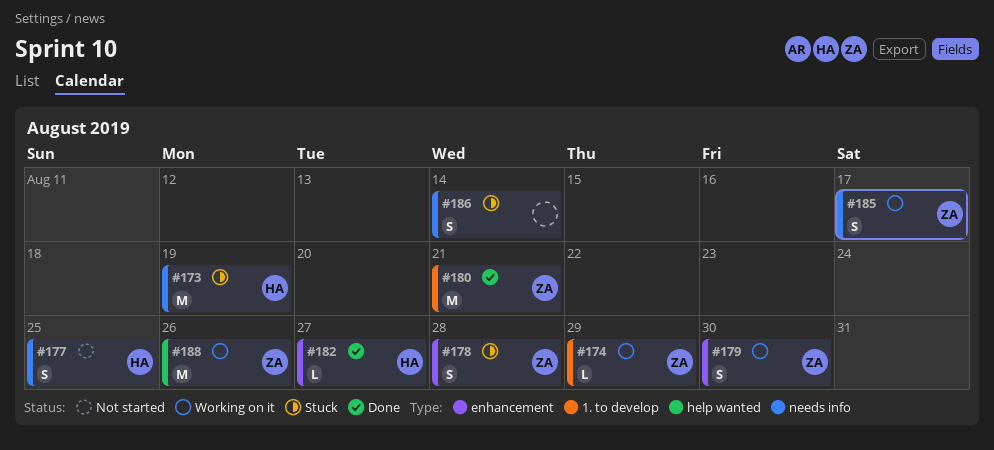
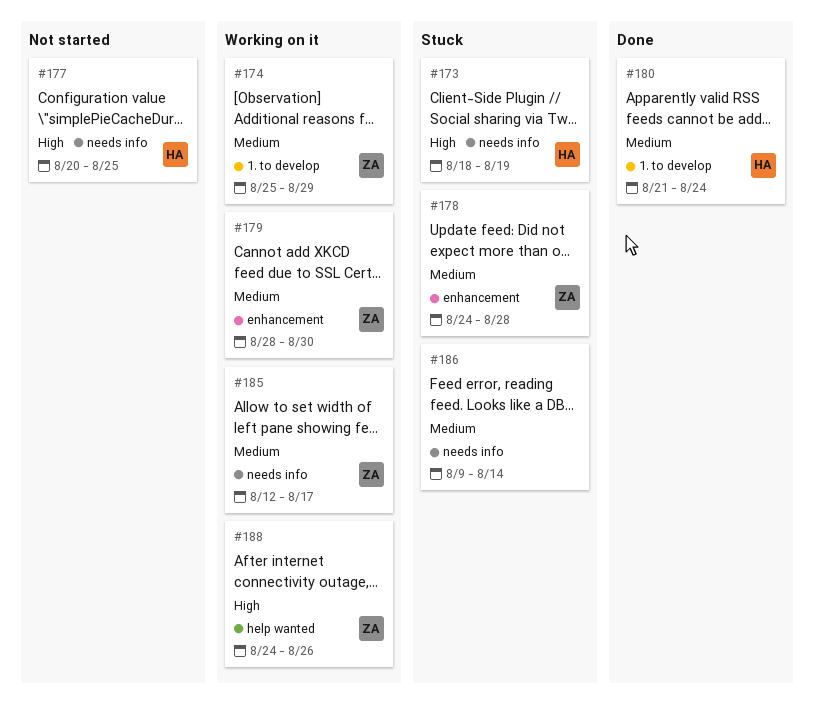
#180, owner: ZA -> HA
#180, due: Aug 21 -> Aug 24
#182: present -> none

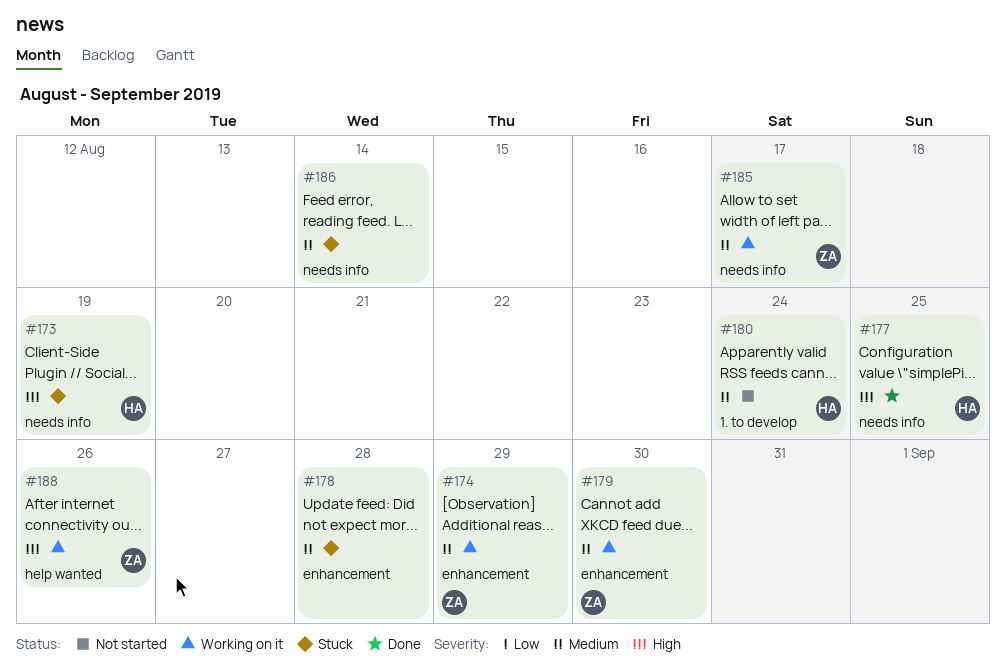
#174, label: 1. to develop -> enhancement
#177, status: Not started -> Done
#178, owner: ZA -> none
#180, status: Done -> Not started

